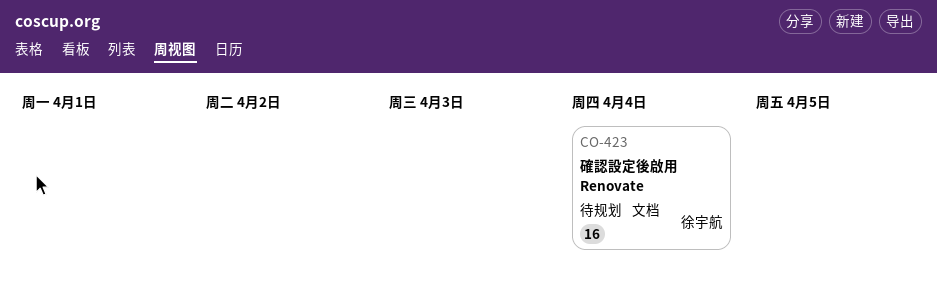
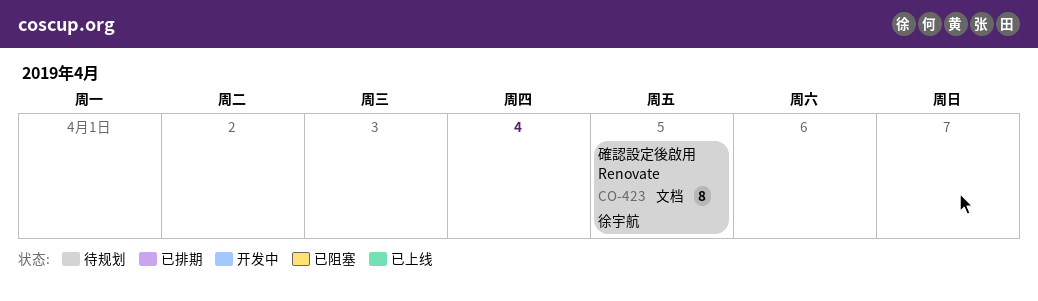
CO-423, estimate: 16 -> 8
CO-423, due: Apr 4 -> Apr 5

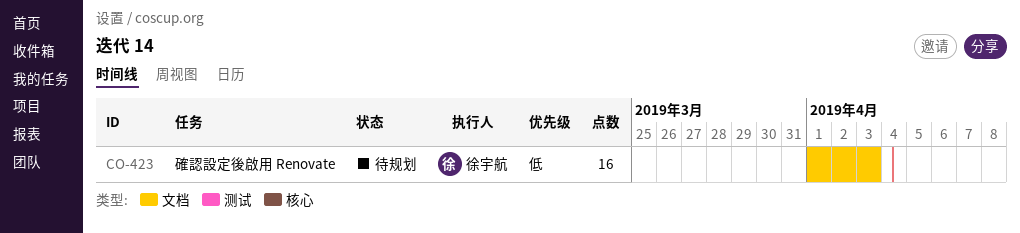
CO-423, estimate: 8 -> 16
CO-423, due: Apr 5 -> Apr 3

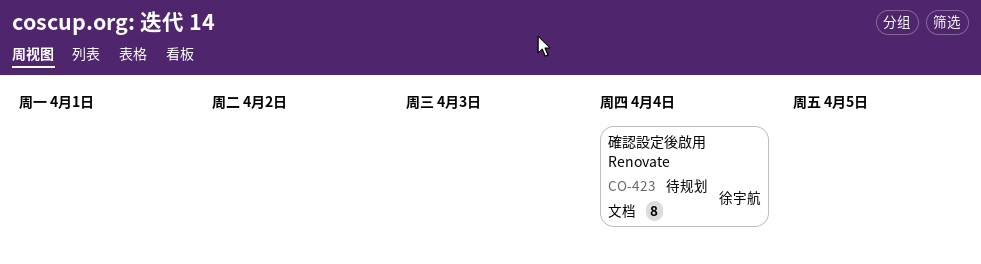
CO-423, estimate: 16 -> 8
CO-423, due: Apr 3 -> Apr 4

